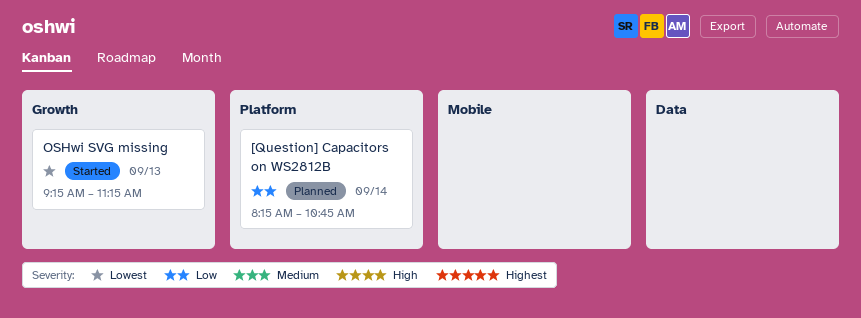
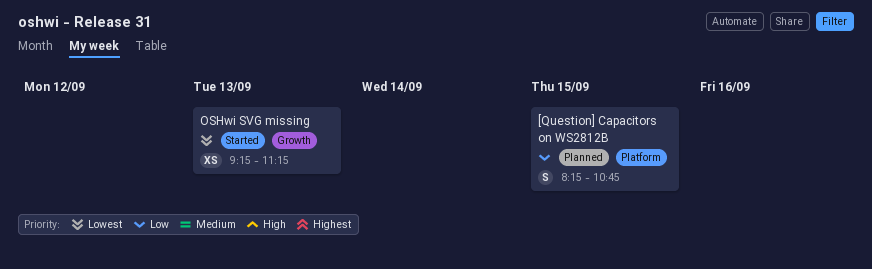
[Question] Capacitors on WS2812B, day: Sep 14 -> Sep 15

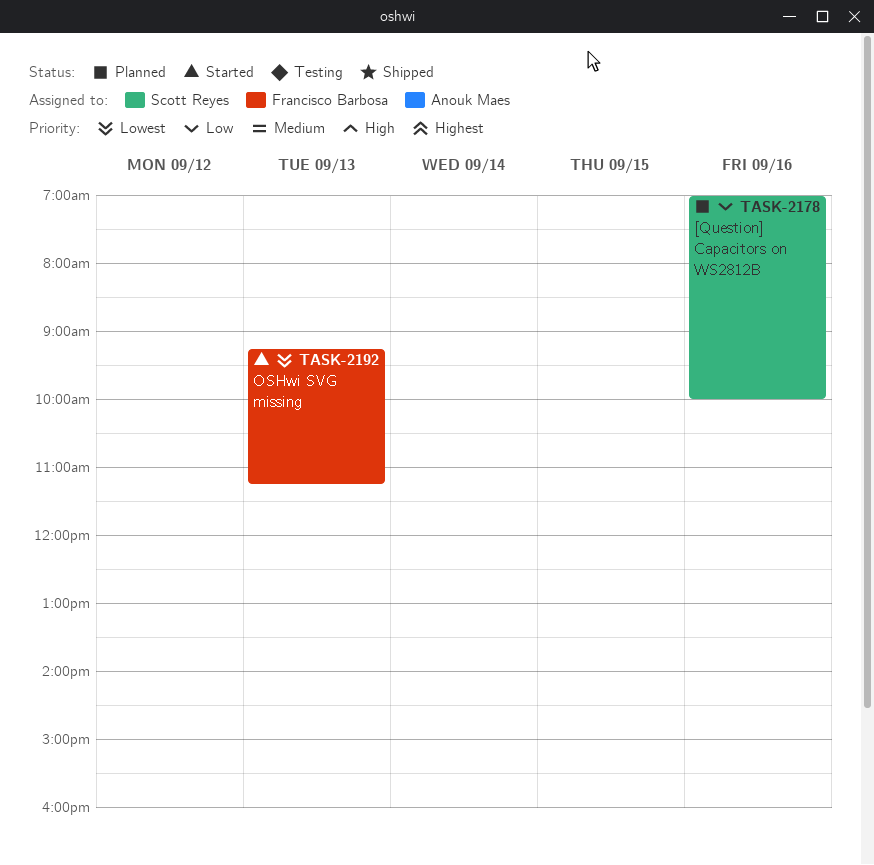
[Question] Capacitors on WS2812B, day: Sep 15 -> Sep 16
[Question] Capacitors on WS2812B, begins: 08:15 -> 07:00
[Question] Capacitors on WS2812B, ends: 10:45 -> 10:00

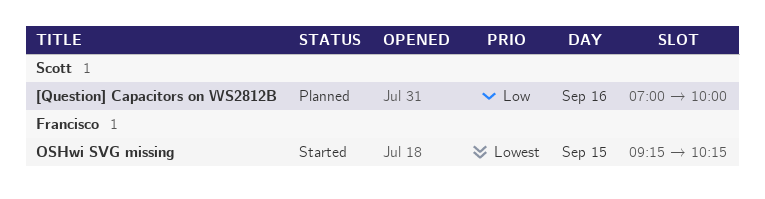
OSHwi SVG missing, day: Sep 13 -> Sep 15
OSHwi SVG missing, ends: 11:15 -> 10:15

